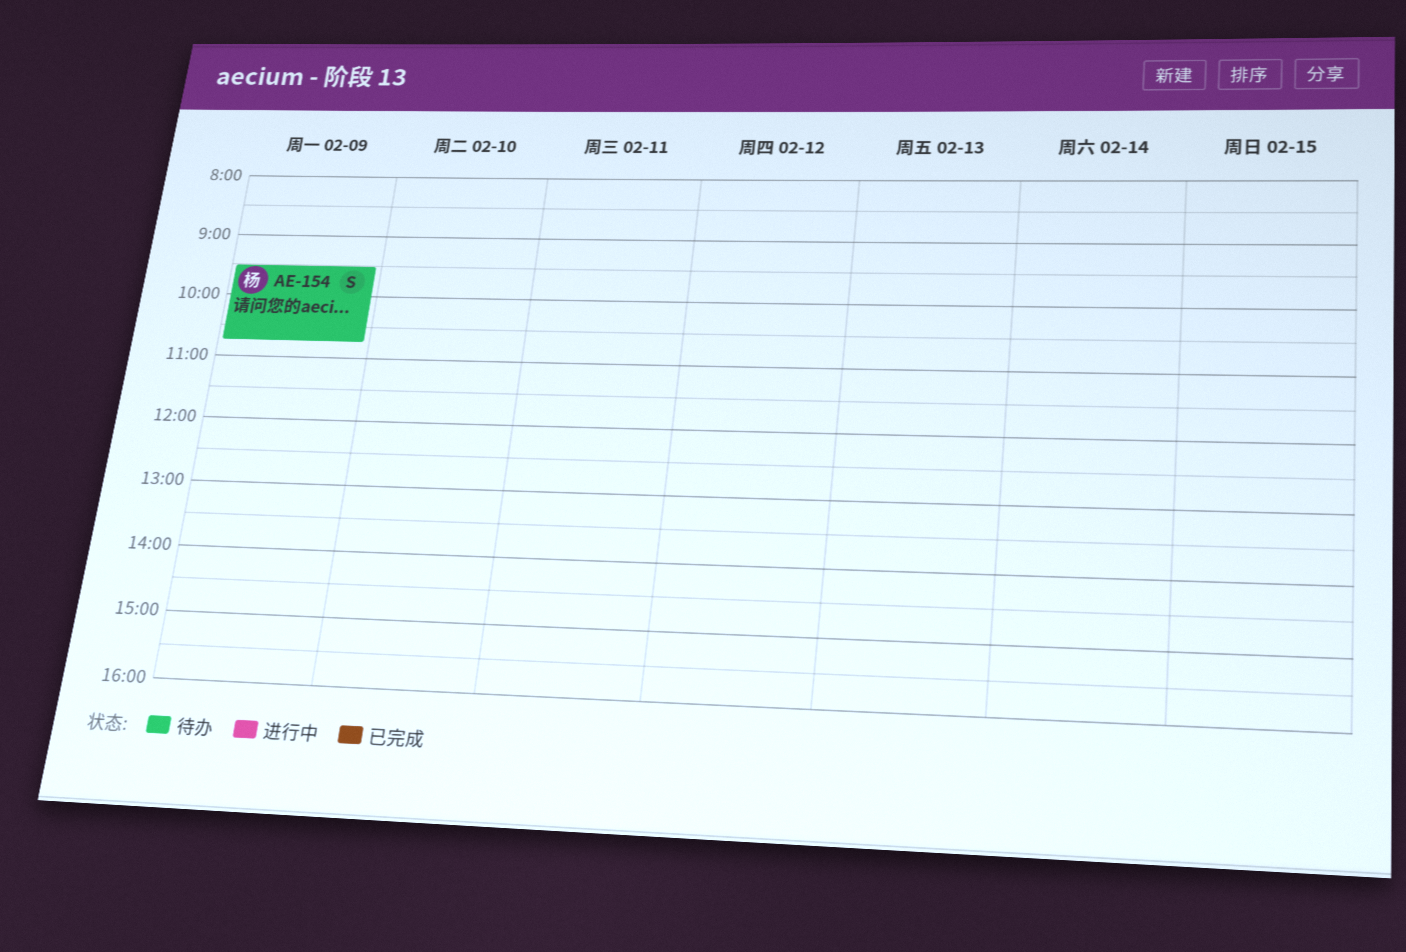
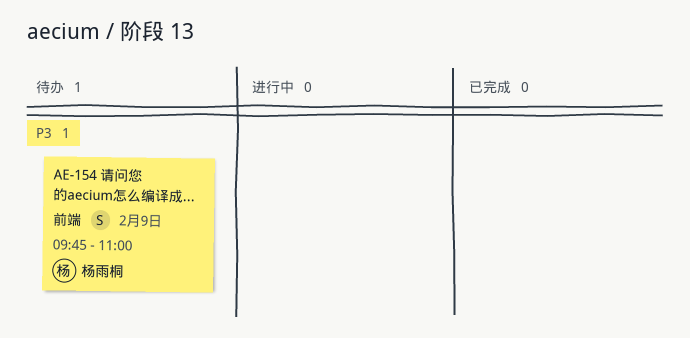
AE-154, begins: 09:30 -> 09:45
AE-154, ends: 10:45 -> 11:00

